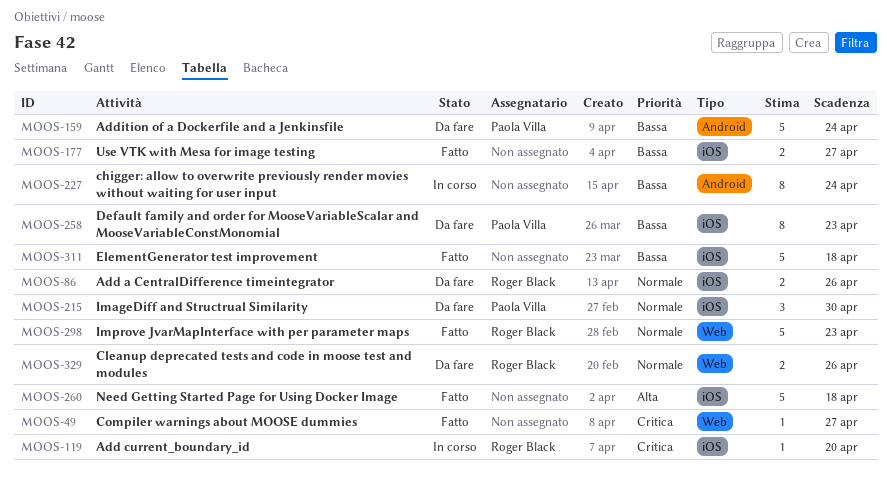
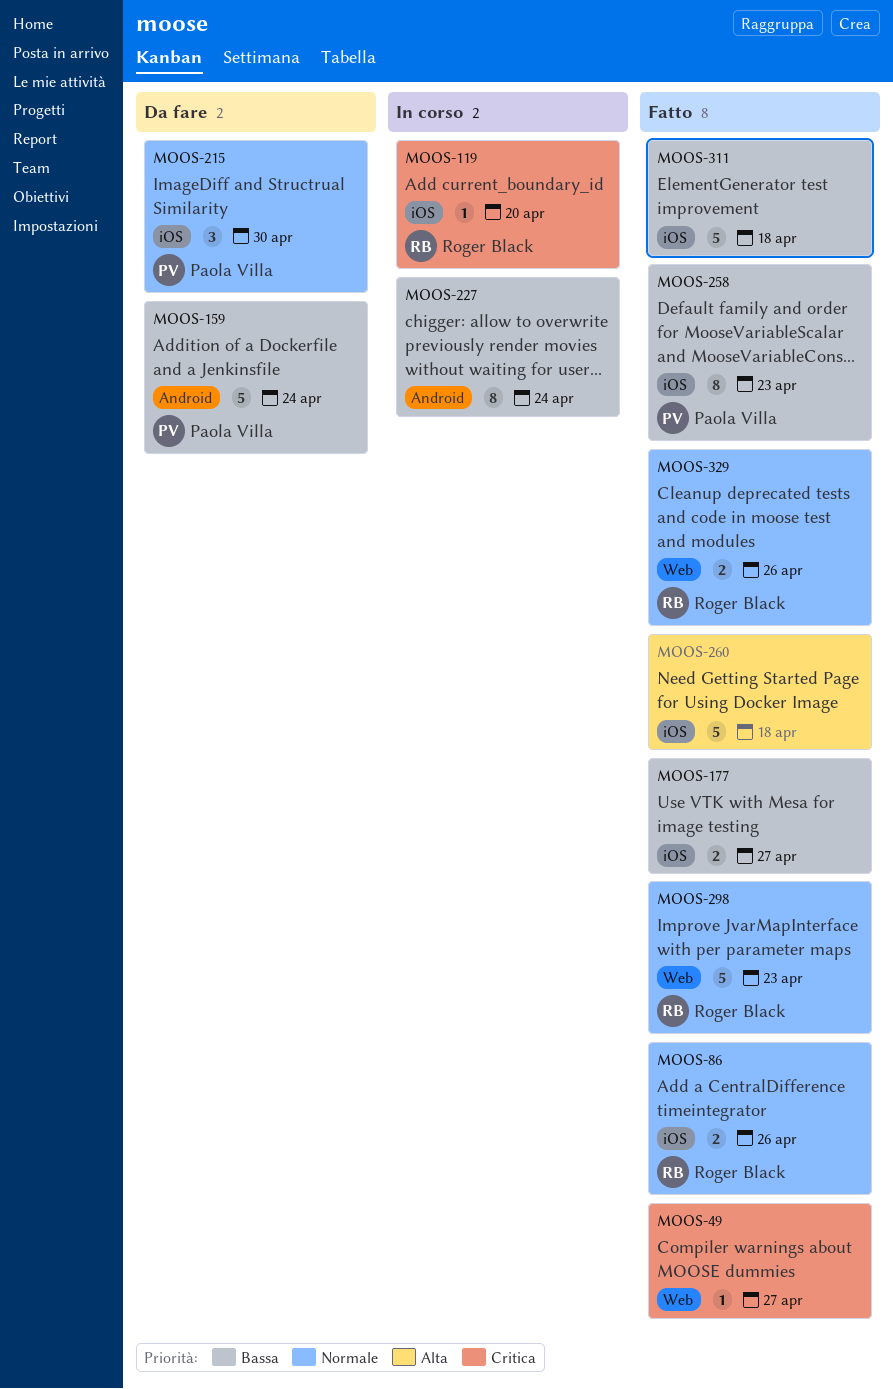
MOOS-86, status: Da fare -> Fatto
MOOS-258, status: Da fare -> Fatto
MOOS-329, status: Da fare -> Fatto

